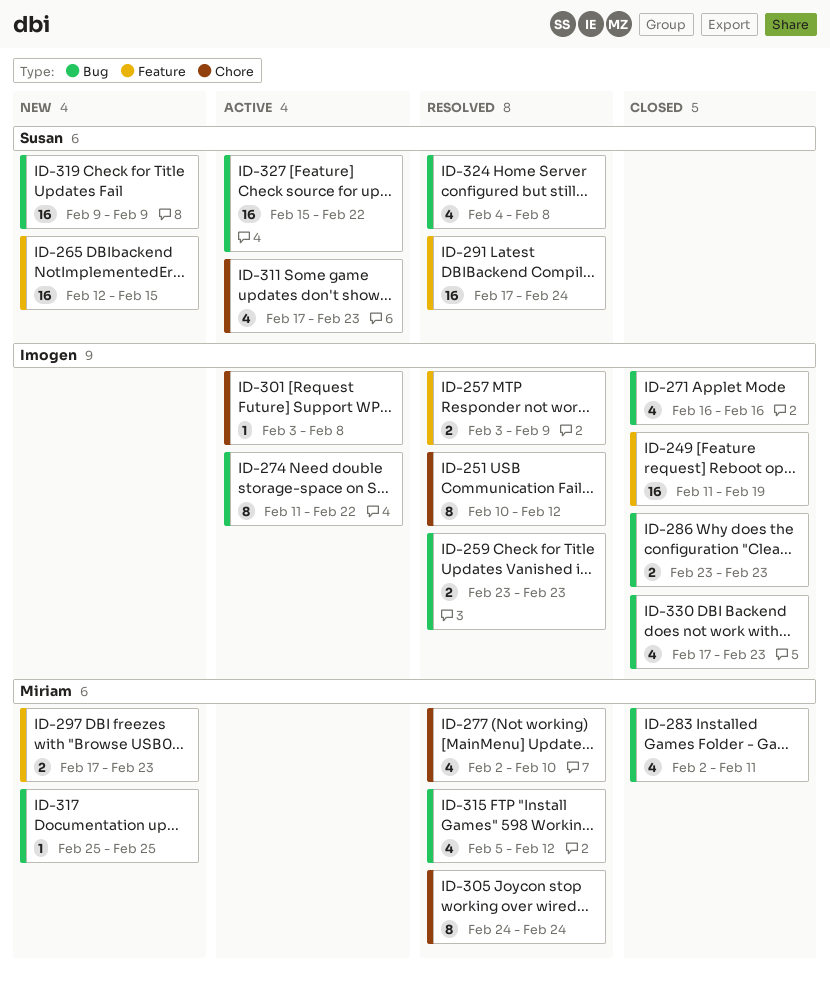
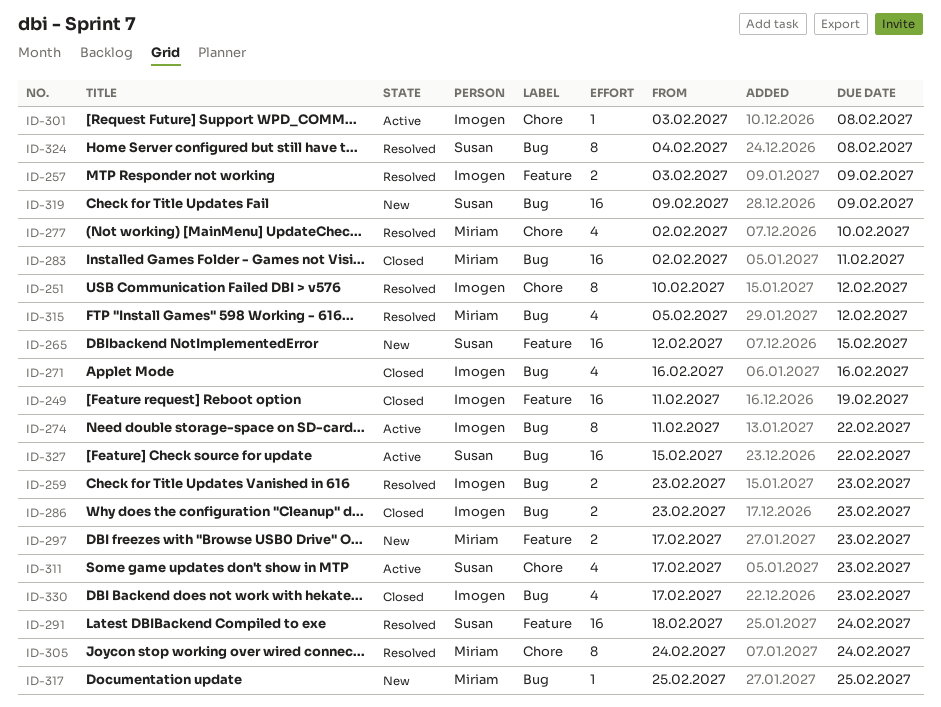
ID-283, estimate: 4 -> 16
ID-291, start: Feb 17 -> Feb 18
ID-324, estimate: 4 -> 8

